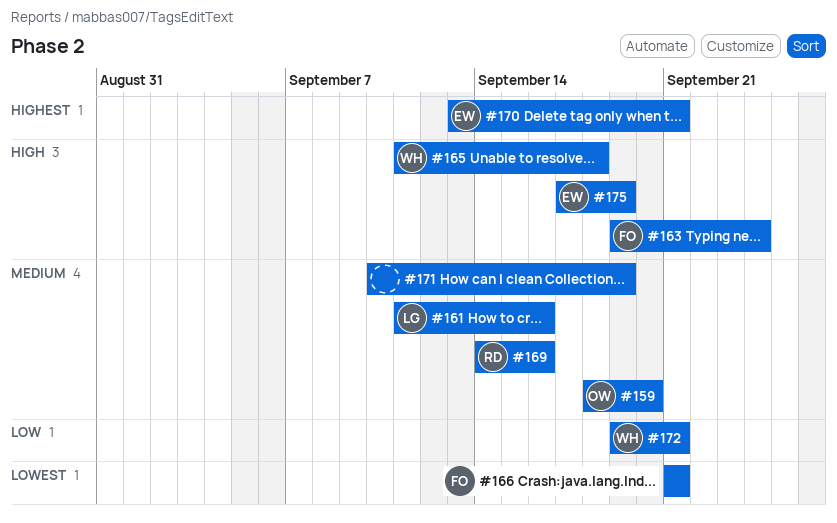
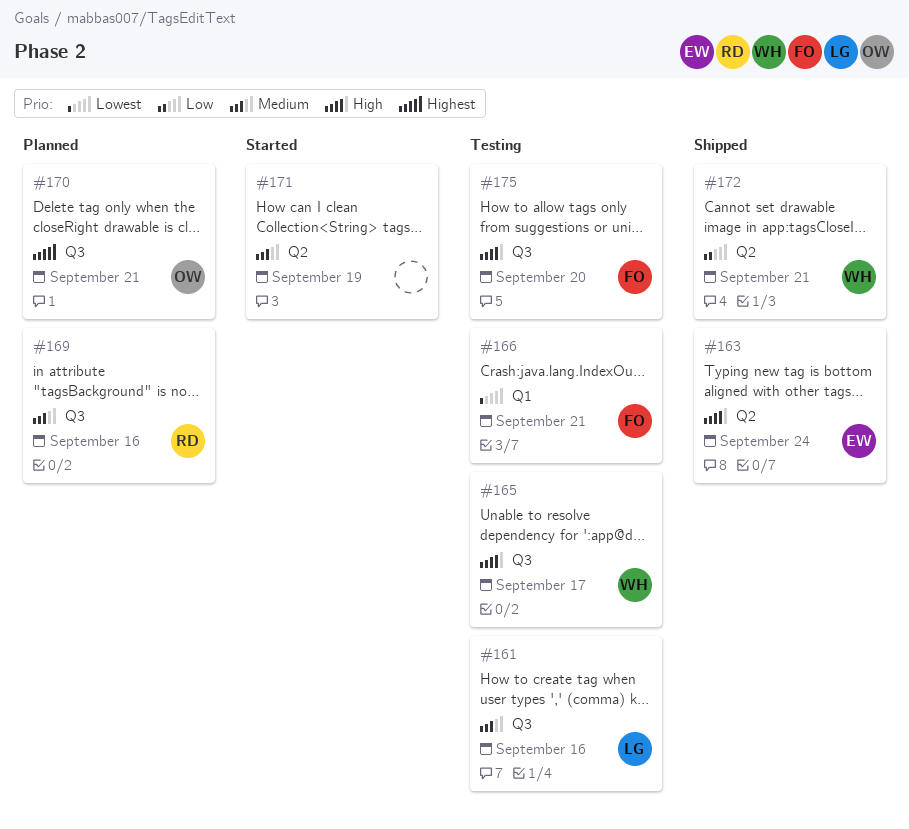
#159: present -> none
#163, owner: FO -> EW
#165, due: Sep 18 -> Sep 17
#170, owner: EW -> OW
#175, owner: EW -> FO
#175, due: Sep 19 -> Sep 20

